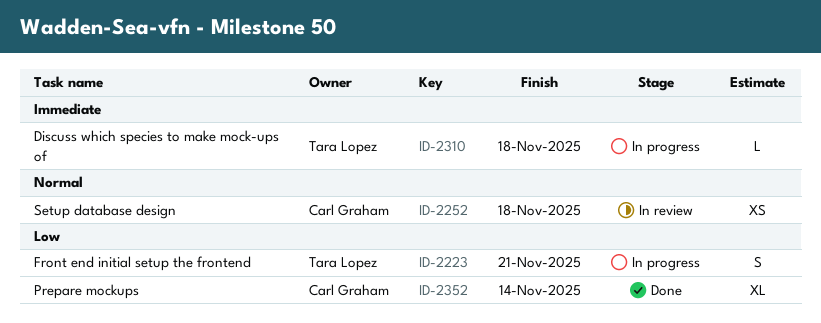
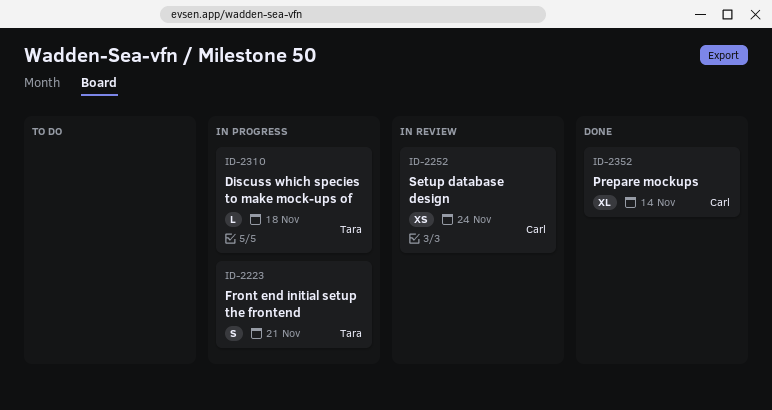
ID-2252, due: Nov 18 -> Nov 24

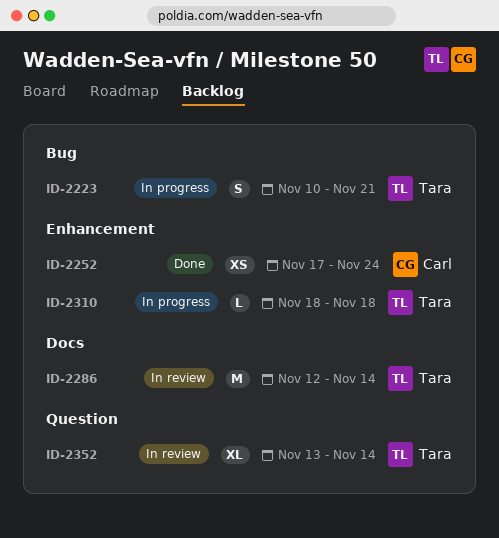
ID-2252, status: In review -> Done
ID-2286: none -> present
ID-2352, status: Done -> In review
ID-2352, owner: Carl -> Tara

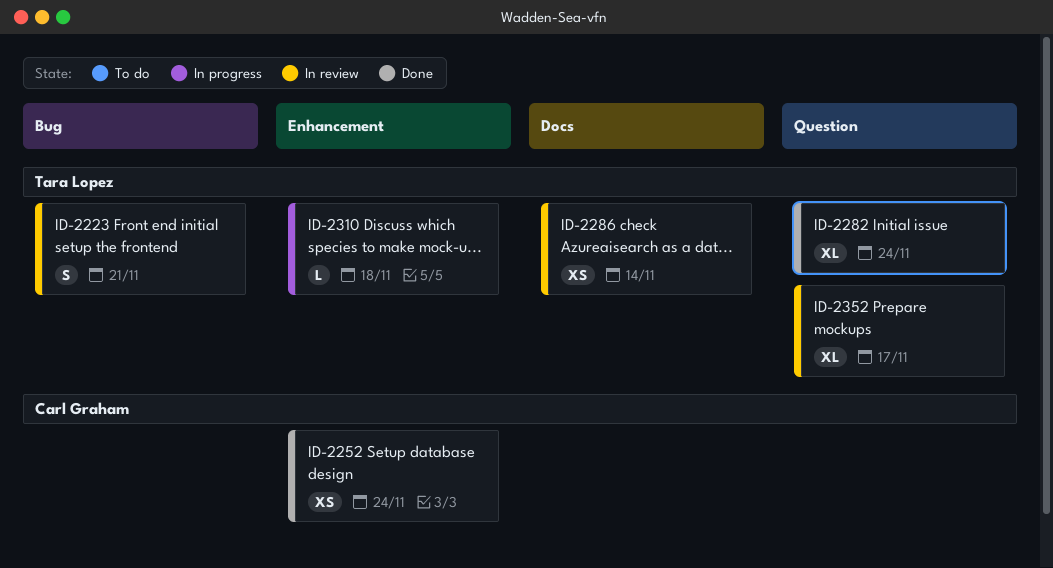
ID-2223, status: In progress -> In review
ID-2282: none -> present
ID-2286, estimate: M -> XS
ID-2352, due: Nov 14 -> Nov 17

